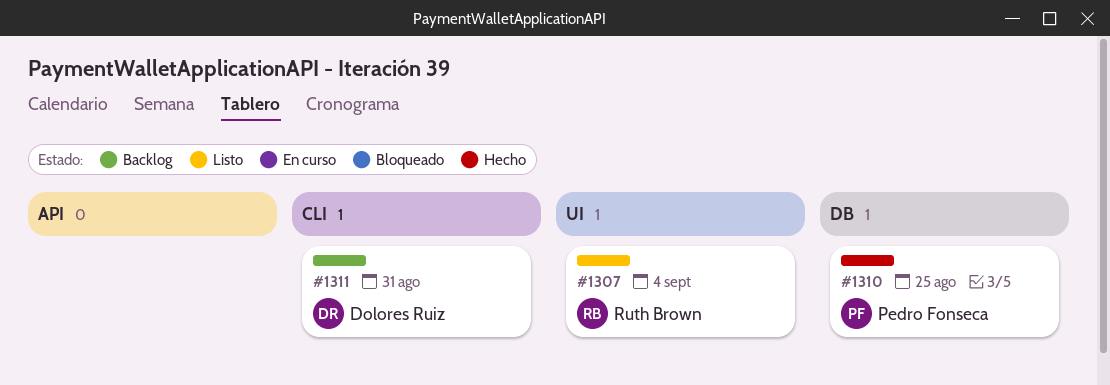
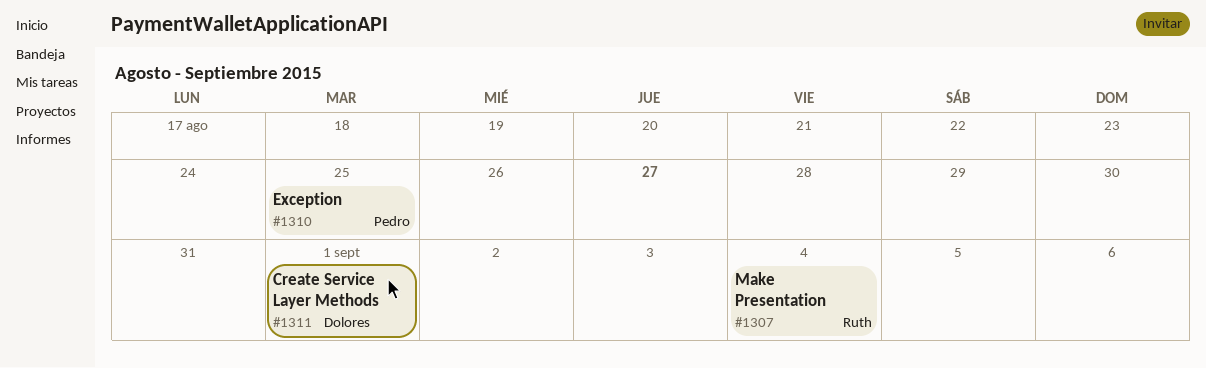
#1311, due: Aug 31 -> Sep 1

